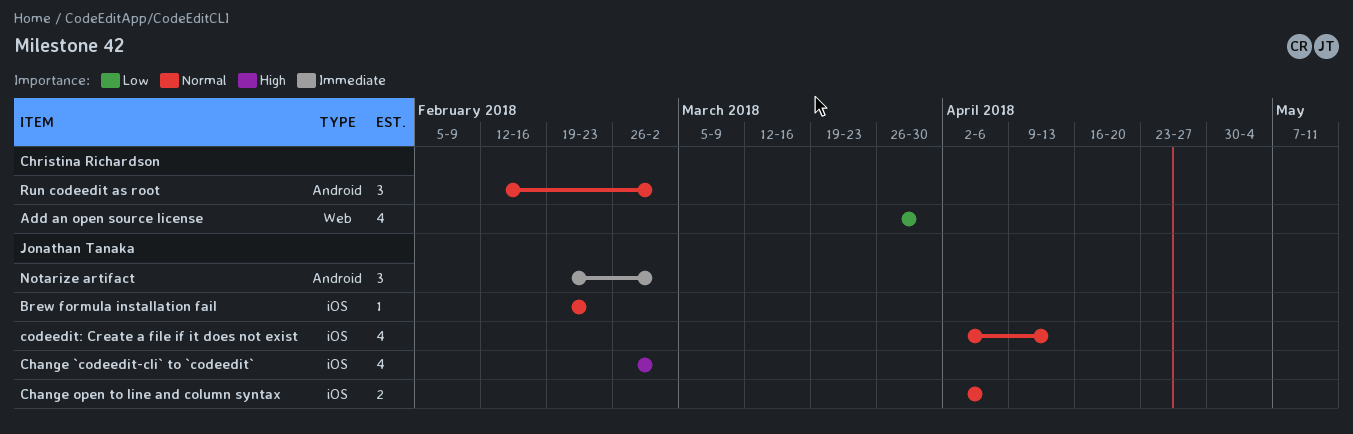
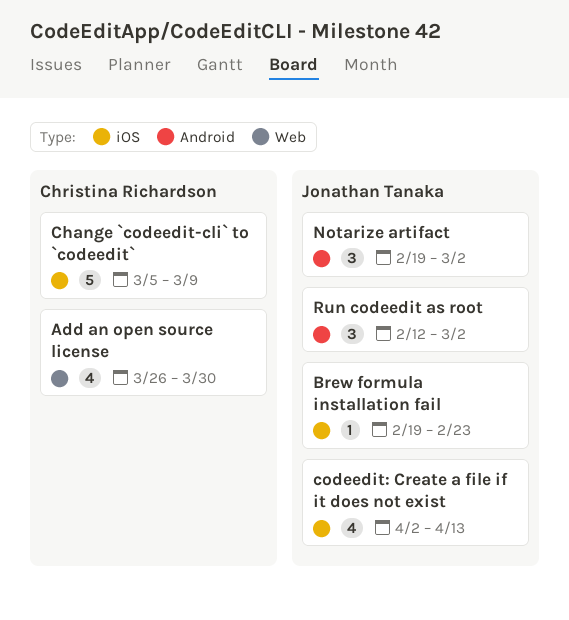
Change `codeedit-cli` to `codeedit`, owner: Jonathan Tanaka -> Christina Richardson
Change `codeedit-cli` to `codeedit`, estimate: 4 -> 5
Change `codeedit-cli` to `codeedit`, start: Feb 26 -> Mar 5
Change `codeedit-cli` to `codeedit`, due: Mar 2 -> Mar 9
Change open to line and column syntax: present -> none
Run codeedit as root, owner: Christina Richardson -> Jonathan Tanaka

